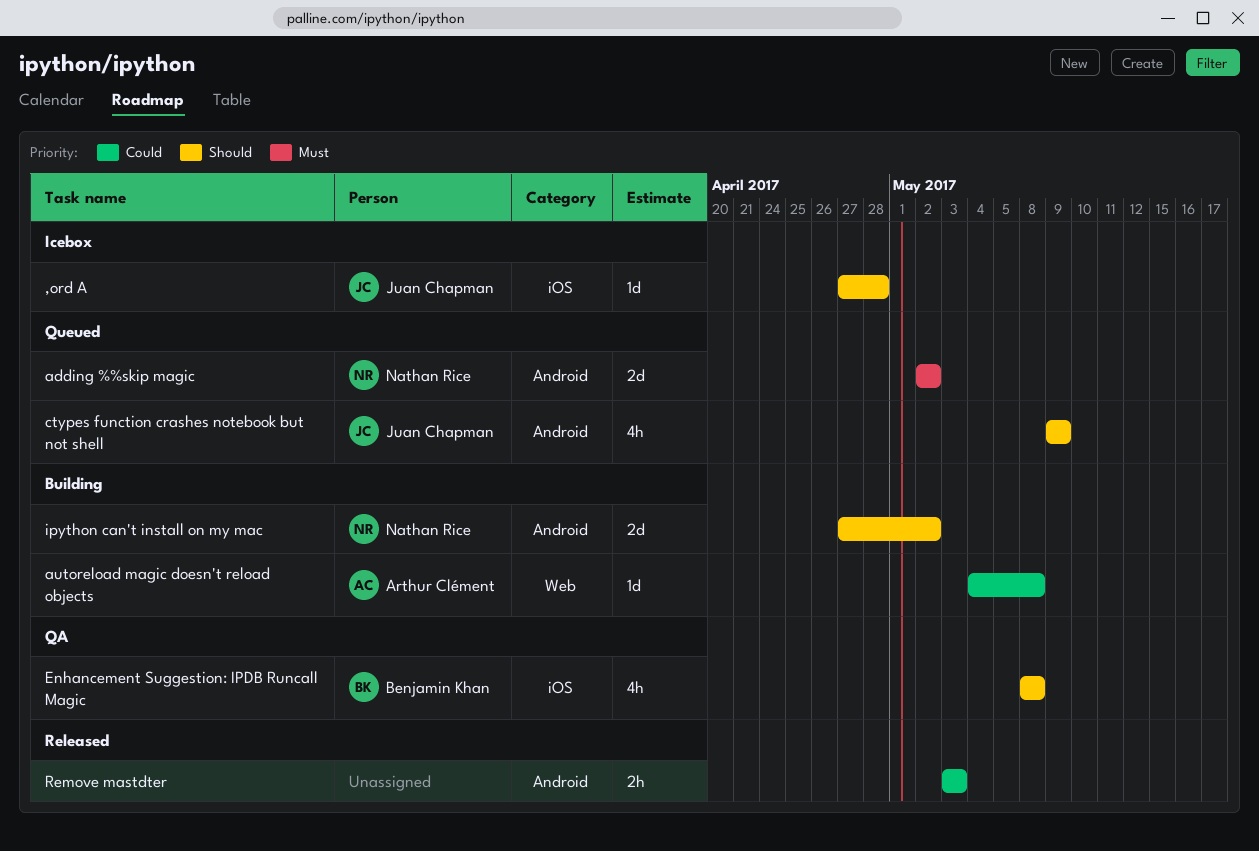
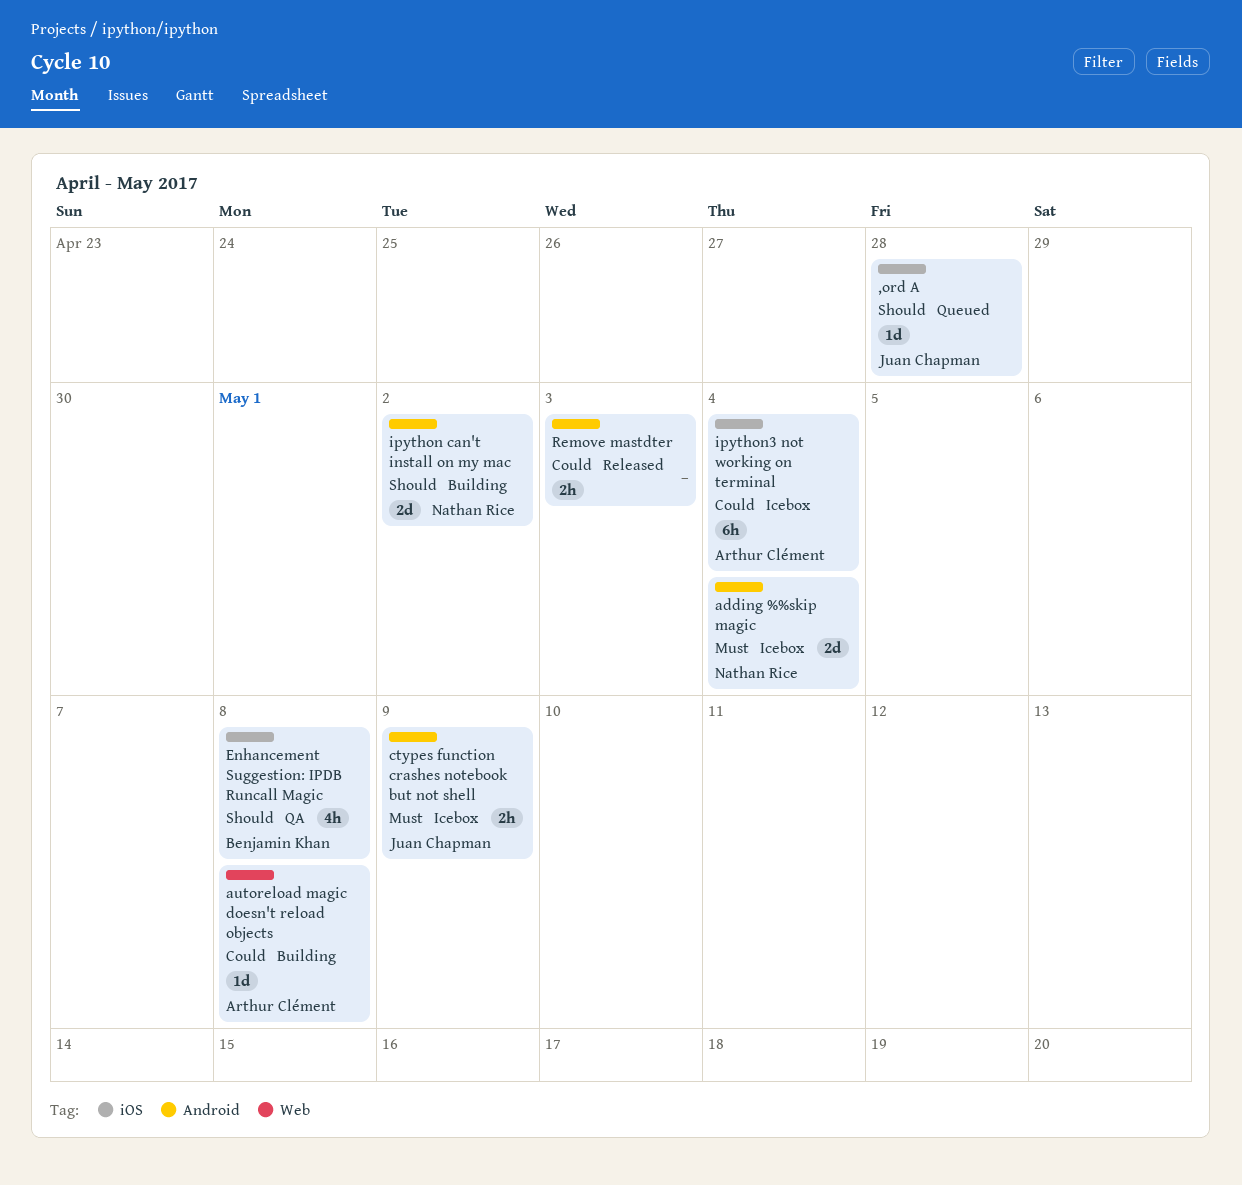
,ord A, status: Icebox -> Queued
adding %%skip magic, status: Queued -> Icebox
adding %%skip magic, due: May 2 -> May 4
ctypes function crashes notebook but not shell, status: Queued -> Icebox
ctypes function crashes notebook but not shell, priority: Should -> Must
ctypes function crashes notebook but not shell, estimate: 4h -> 2h
ipython3 not working on terminal: none -> present

